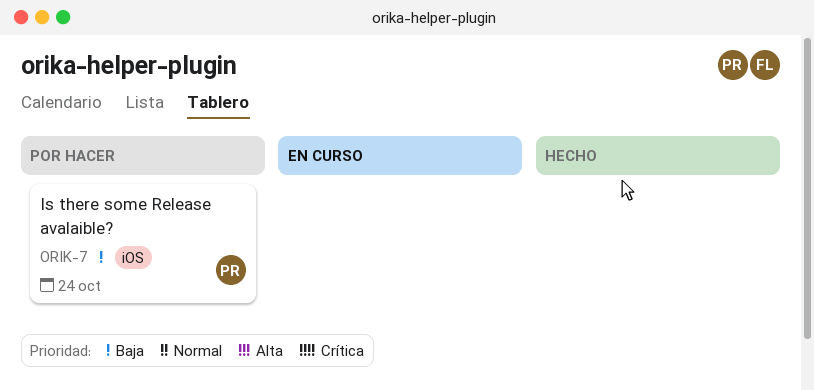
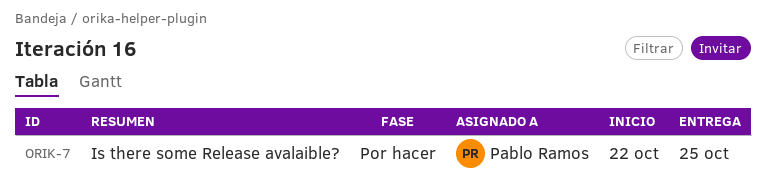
ORIK-7, due: Oct 24 -> Oct 25

